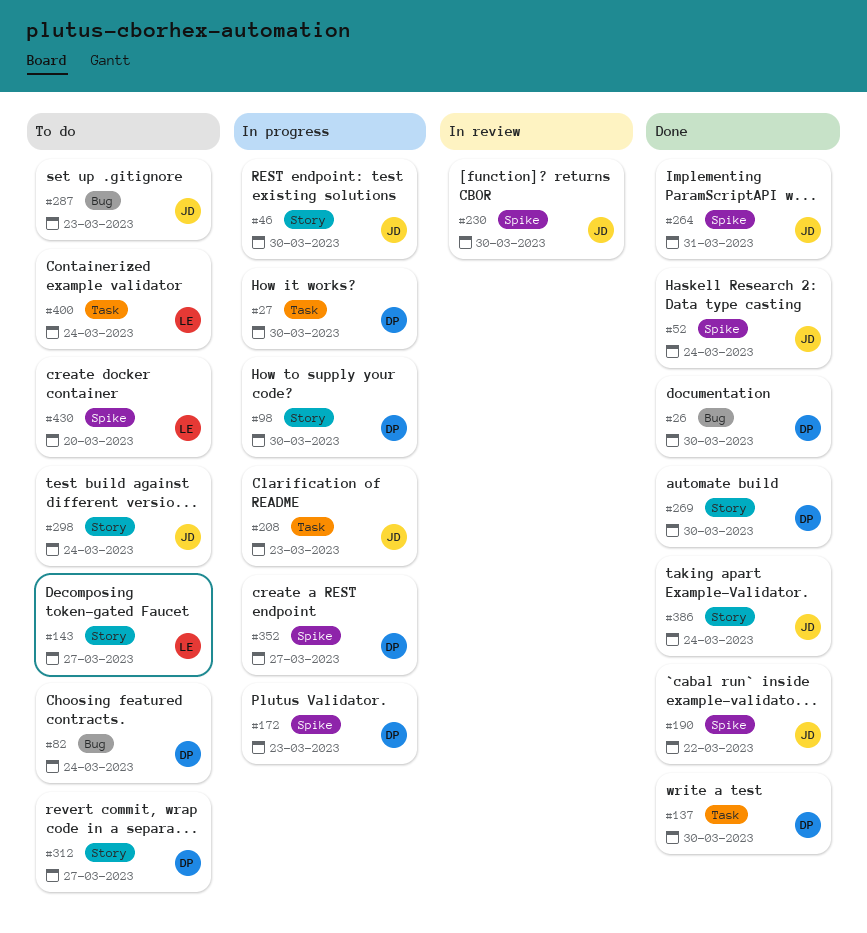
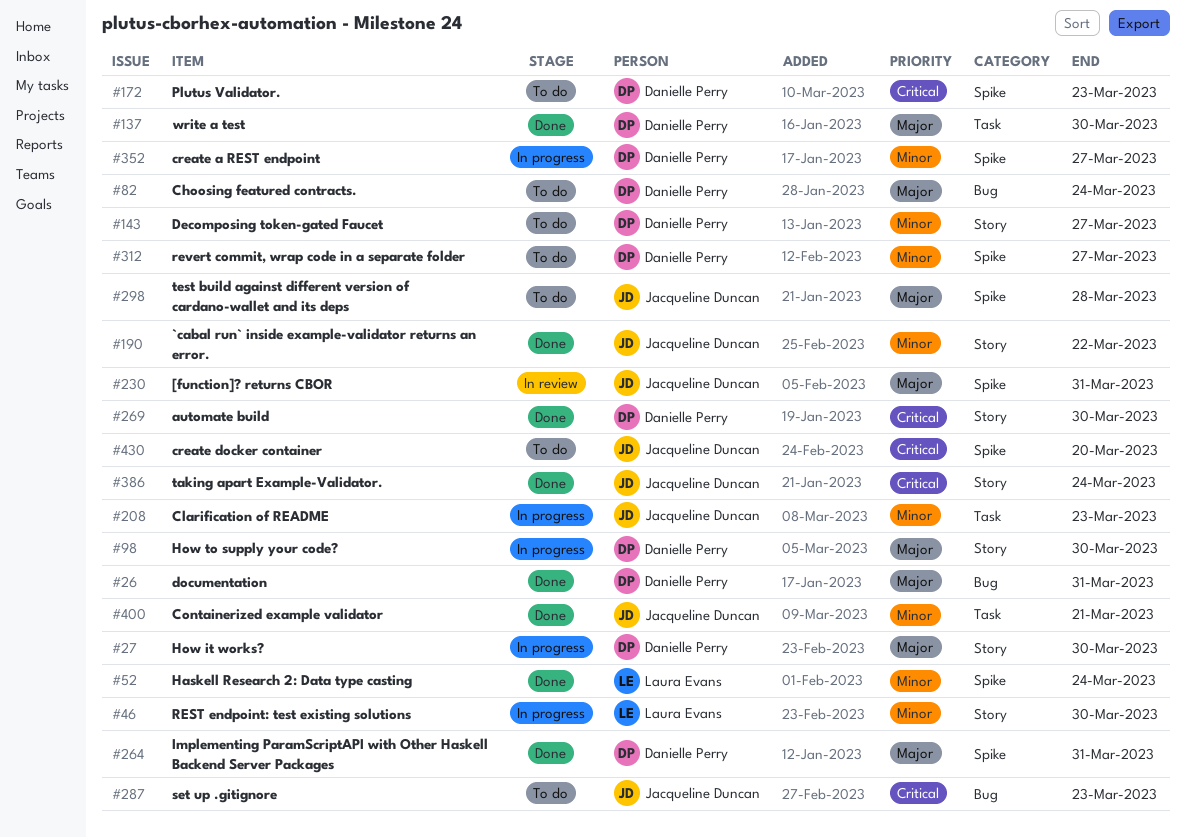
#26, due: Mar 30 -> Mar 31
#27, label: Task -> Story
#46, owner: Jacqueline Duncan -> Laura Evans
#52, owner: Jacqueline Duncan -> Laura Evans
#143, owner: Laura Evans -> Danielle Perry
#172, status: In progress -> To do
#190, label: Spike -> Story
#230, due: Mar 30 -> Mar 31
#264, owner: Jacqueline Duncan -> Danielle Perry
#298, label: Story -> Spike
#298, due: Mar 24 -> Mar 28
#312, label: Story -> Spike
#400, status: To do -> Done
#400, owner: Laura Evans -> Jacqueline Duncan
#400, due: Mar 24 -> Mar 21
#430, owner: Laura Evans -> Jacqueline Duncan

